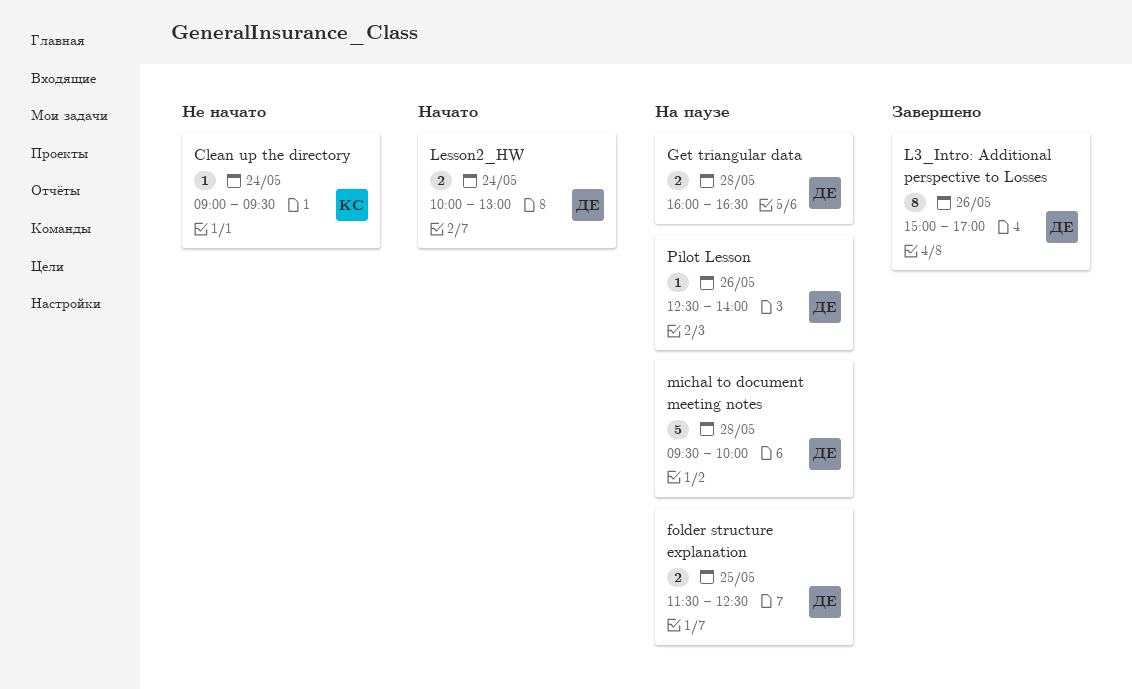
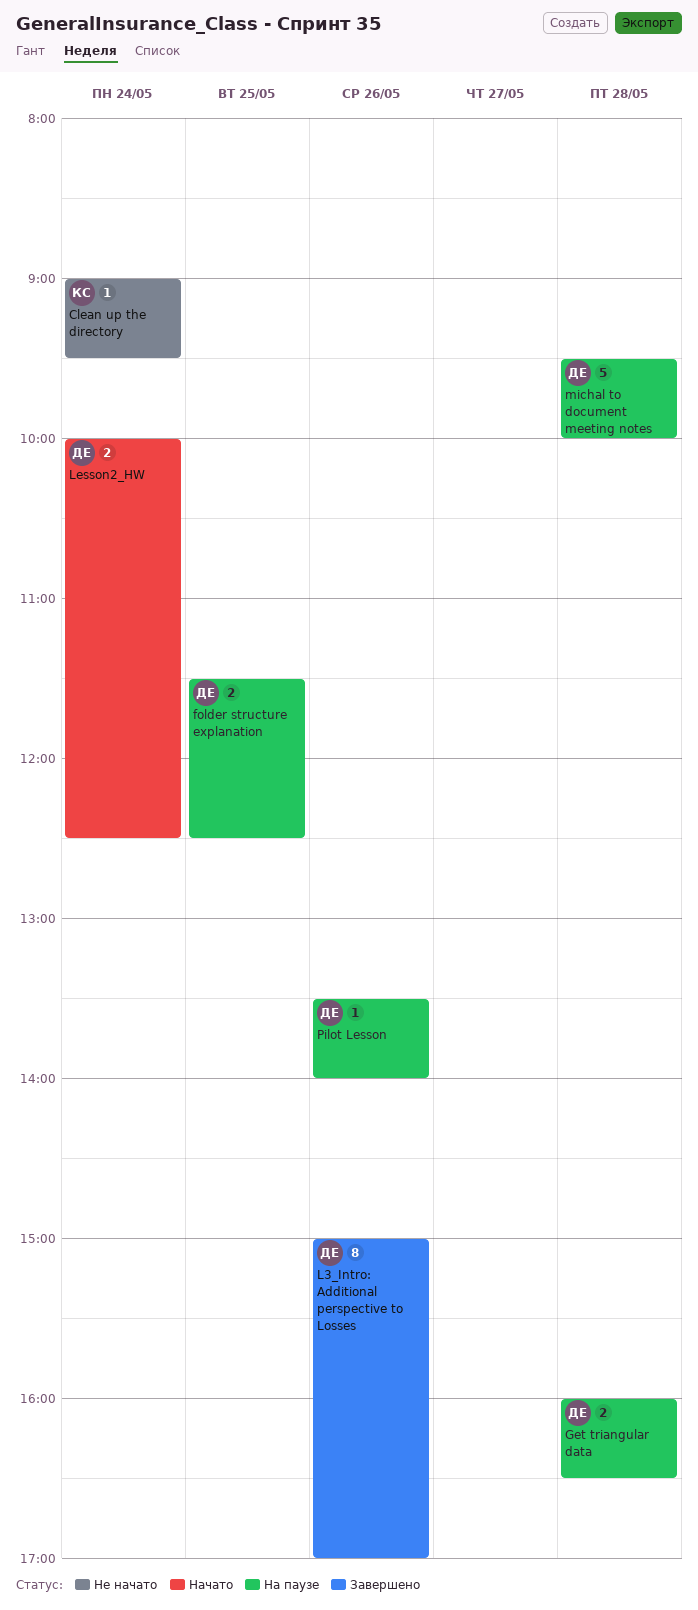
Lesson2_HW, ends: 13:00 -> 12:30
Pilot Lesson, begins: 12:30 -> 13:30

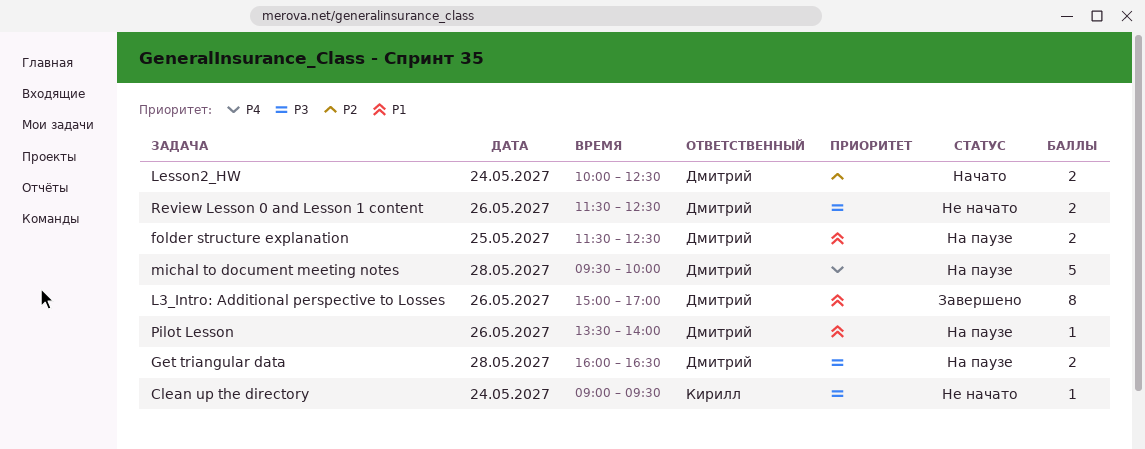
Review Lesson 0 and Lesson 1 content: none -> present

